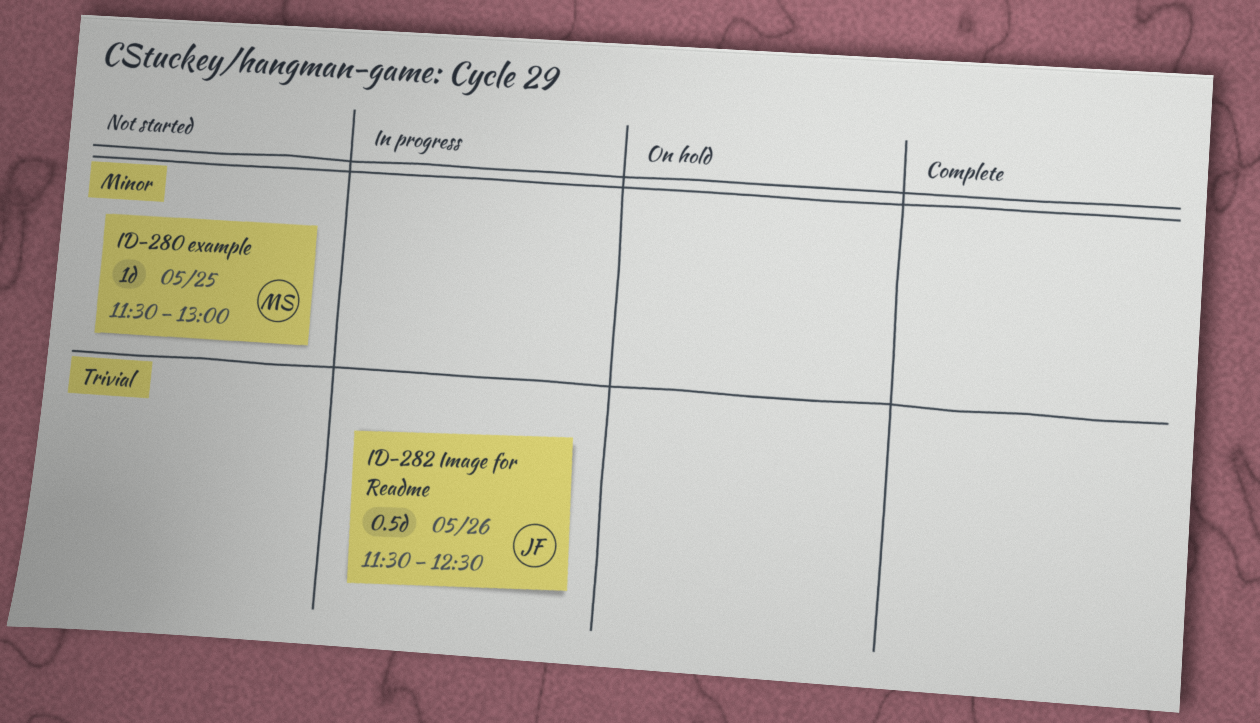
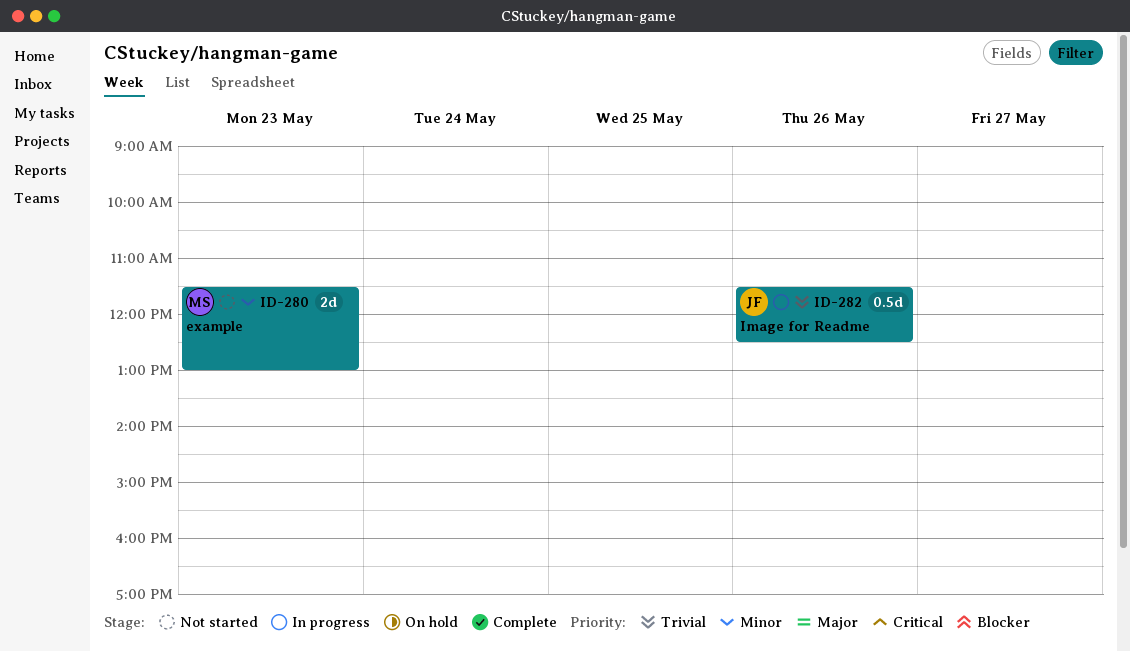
ID-280, estimate: 1d -> 2d
ID-280, day: May 25 -> May 23

